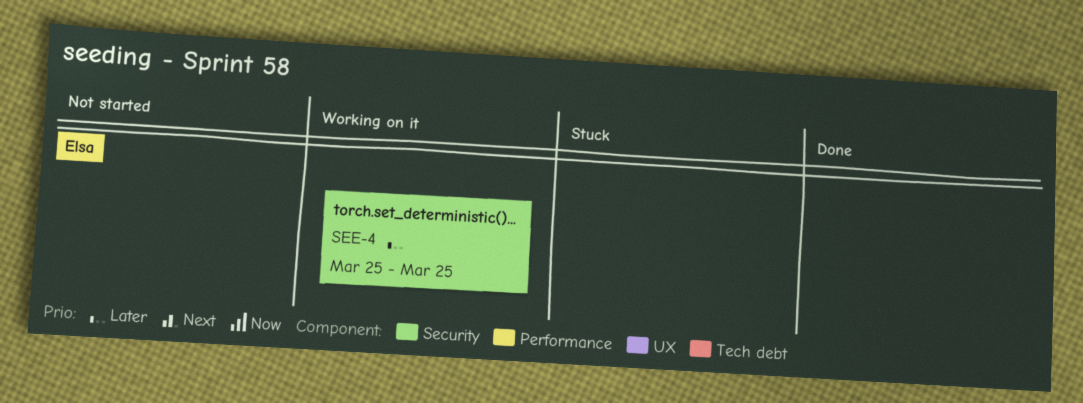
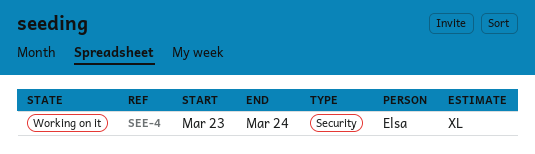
SEE-4, start: Mar 25 -> Mar 23
SEE-4, due: Mar 25 -> Mar 24

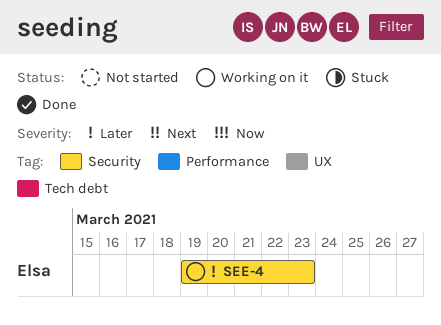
SEE-4, start: Mar 23 -> Mar 19
SEE-4, due: Mar 24 -> Mar 23

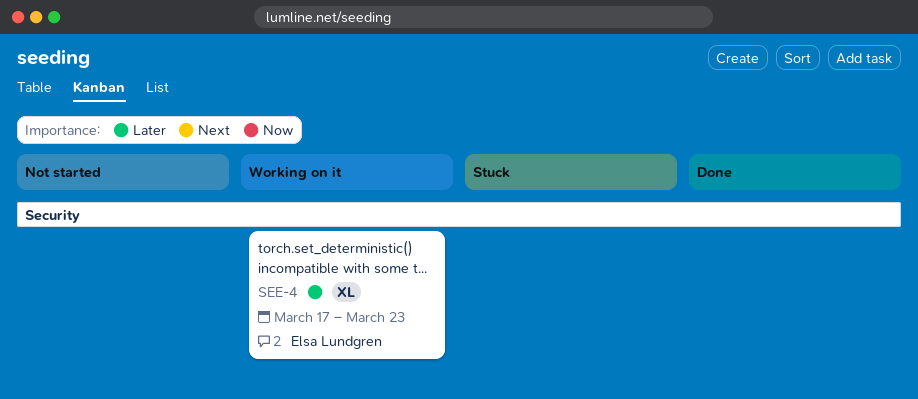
SEE-4, start: Mar 19 -> Mar 17

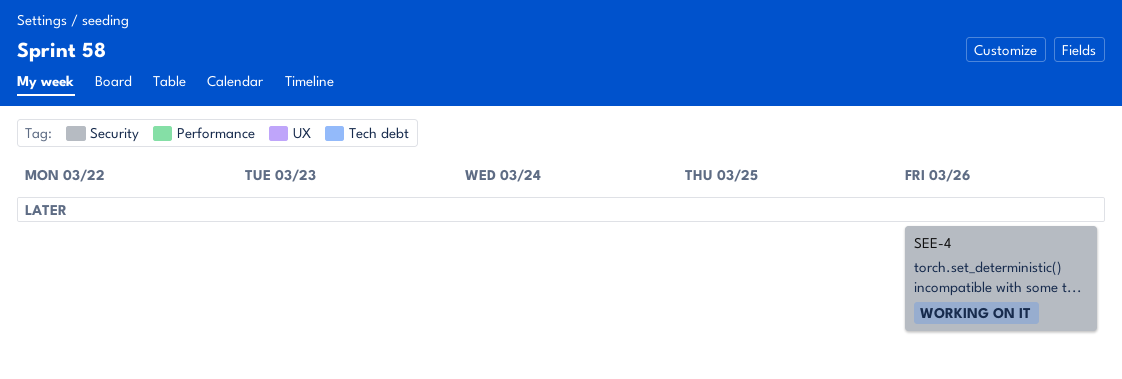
SEE-4, due: Mar 23 -> Mar 26

